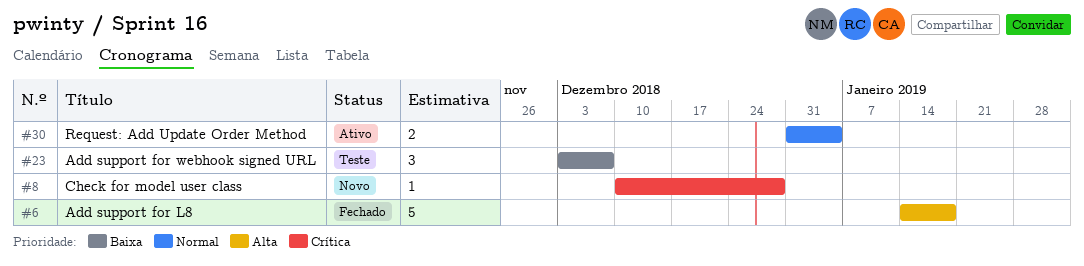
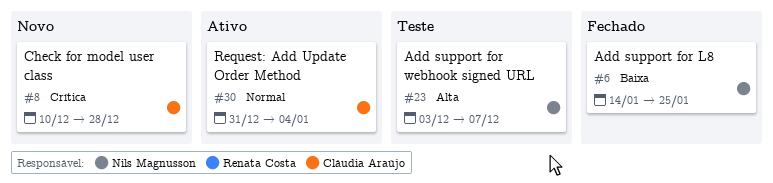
#6, priority: Alta -> Baixa
#6, due: Jan 18 -> Jan 25
#23, priority: Baixa -> Alta

